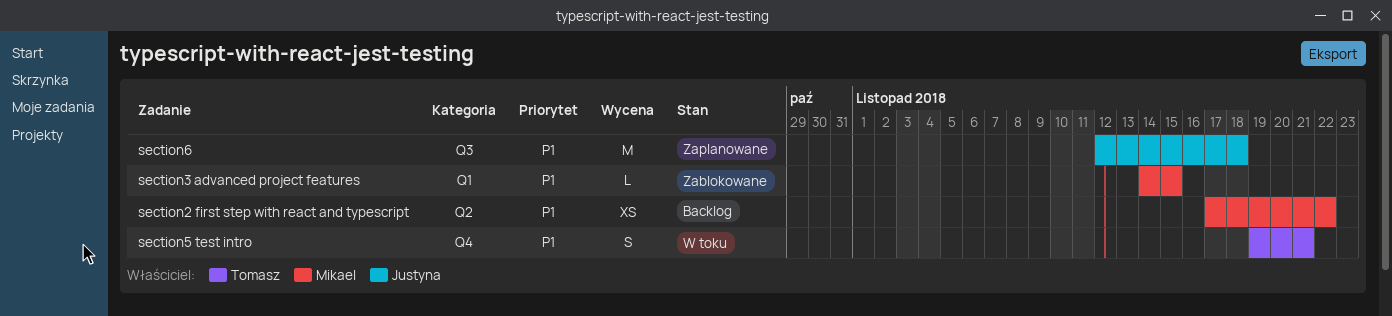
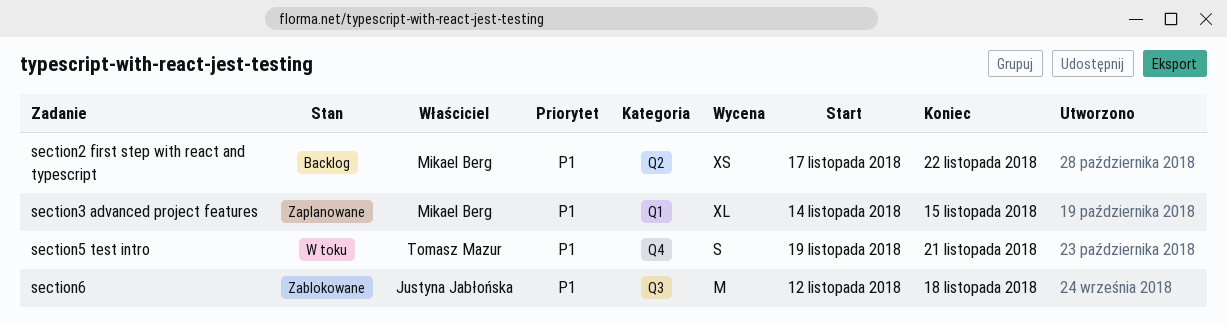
section3 advanced project features, status: Zablokowane -> Zaplanowane
section3 advanced project features, estimate: L -> XL
section6, status: Zaplanowane -> Zablokowane

